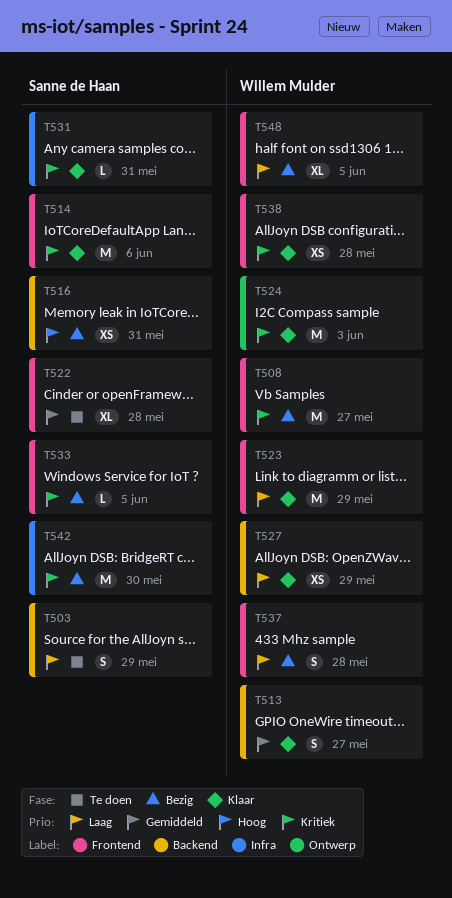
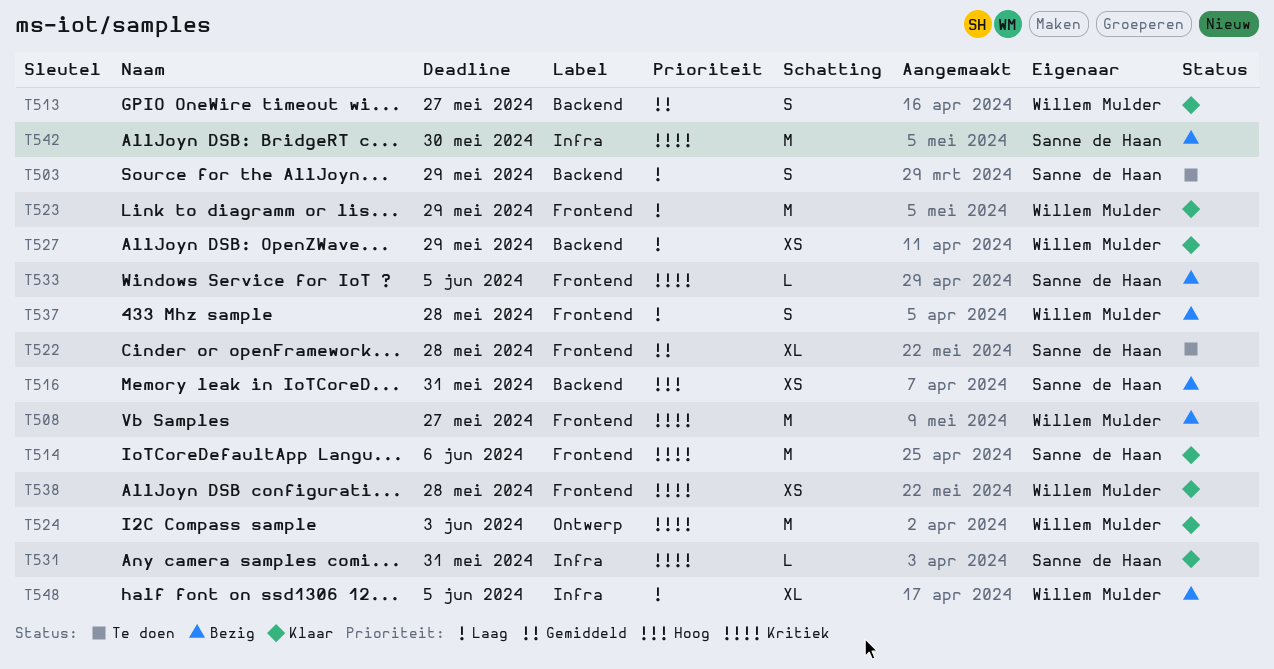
T548, label: Frontend -> Infra

